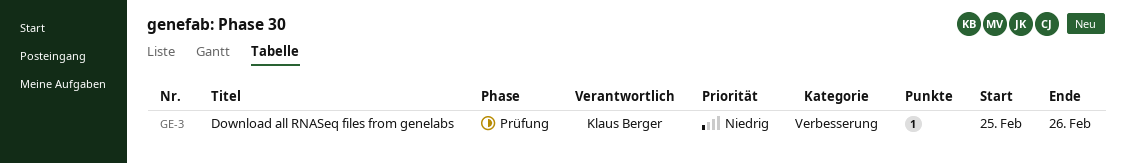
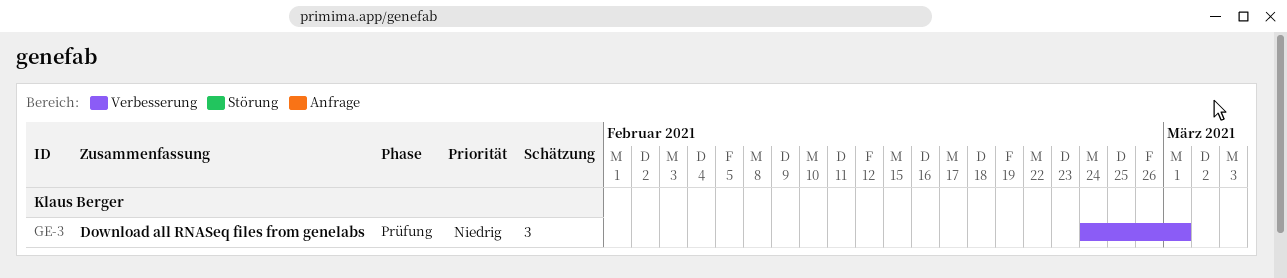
GE-3, estimate: 1 -> 3
GE-3, start: Feb 25 -> Feb 24
GE-3, due: Feb 26 -> Mar 1

